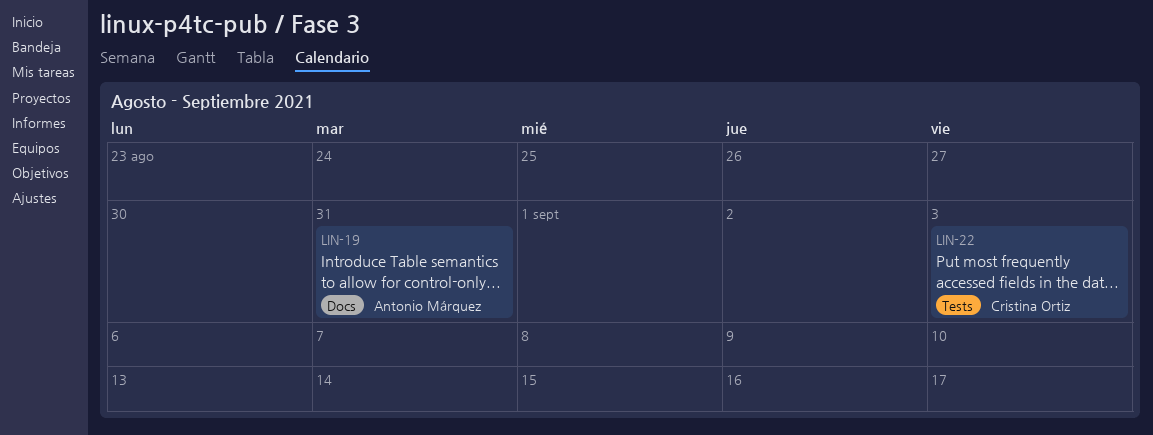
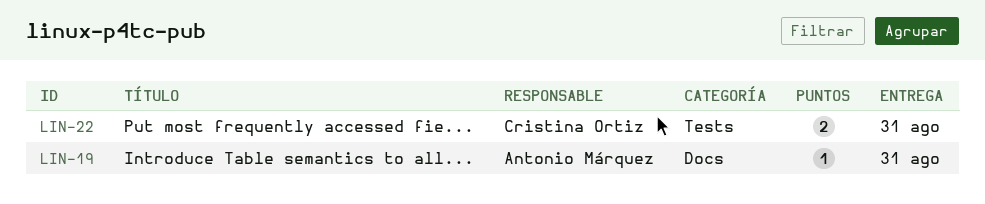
LIN-22, due: Sep 3 -> Aug 31

